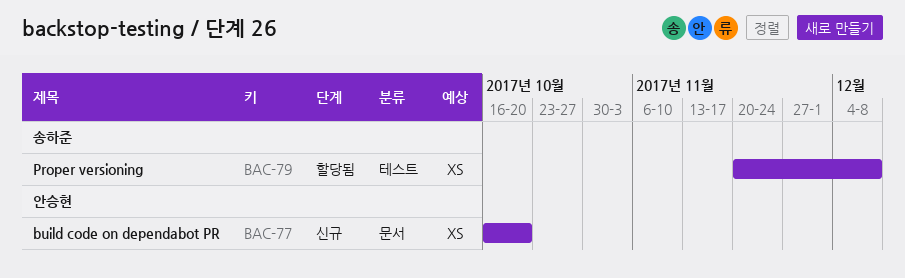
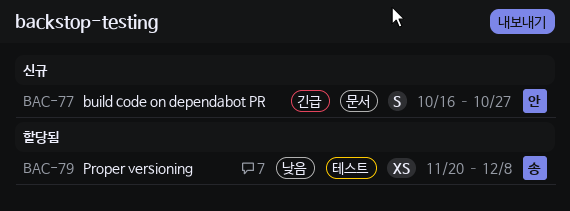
BAC-77, estimate: XS -> S
BAC-77, due: Oct 20 -> Oct 27

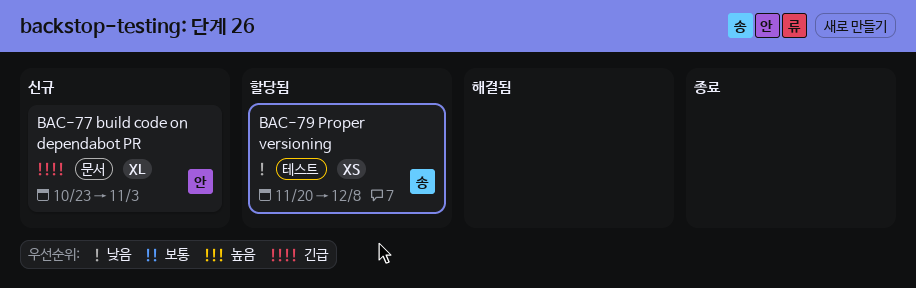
BAC-77, estimate: S -> XL
BAC-77, start: Oct 16 -> Oct 23
BAC-77, due: Oct 27 -> Nov 3

